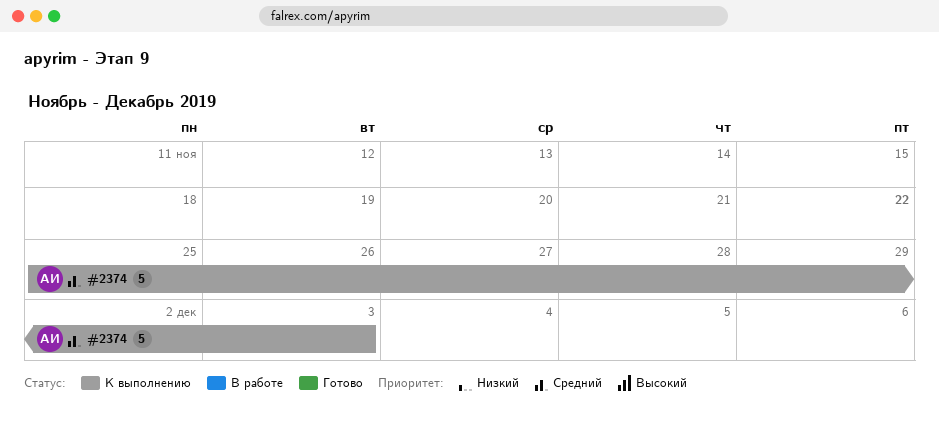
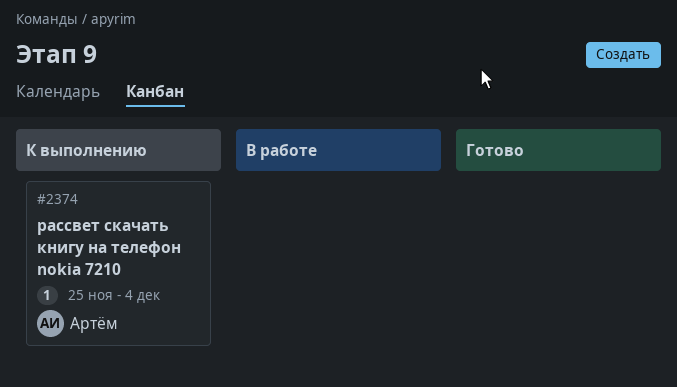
#2374, estimate: 5 -> 1
#2374, due: Dec 3 -> Dec 4

